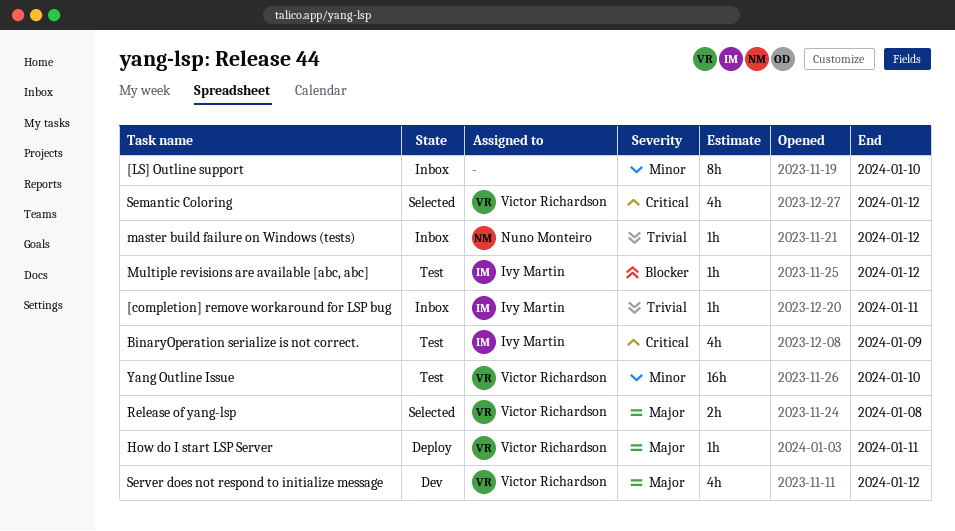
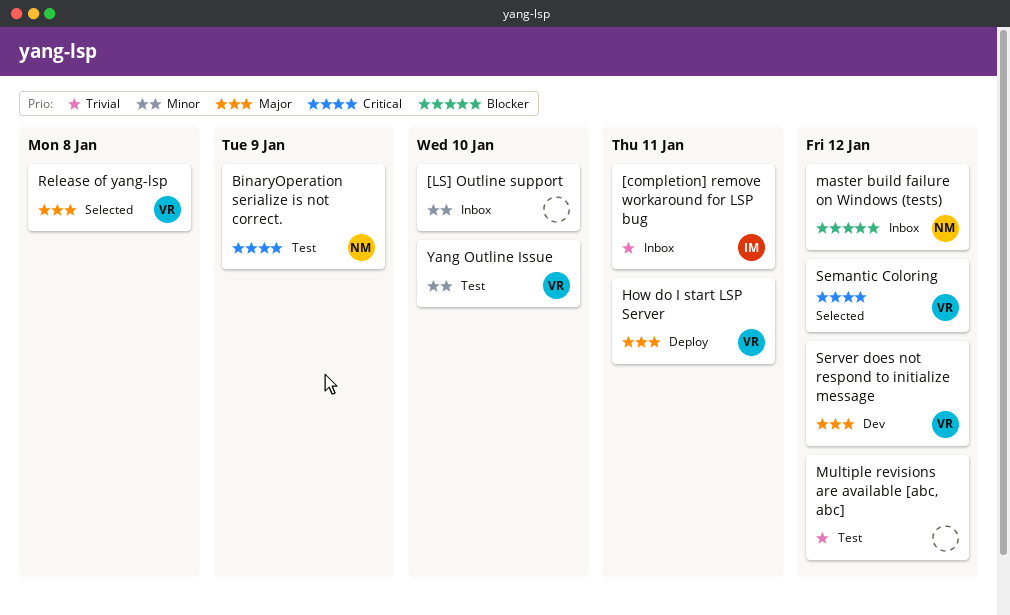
BinaryOperation serialize is not correct., owner: Ivy Martin -> Nuno Monteiro
master build failure on Windows (tests), priority: Trivial -> Blocker
Multiple revisions are available [abc, abc], owner: Ivy Martin -> none
Multiple revisions are available [abc, abc], priority: Blocker -> Trivial

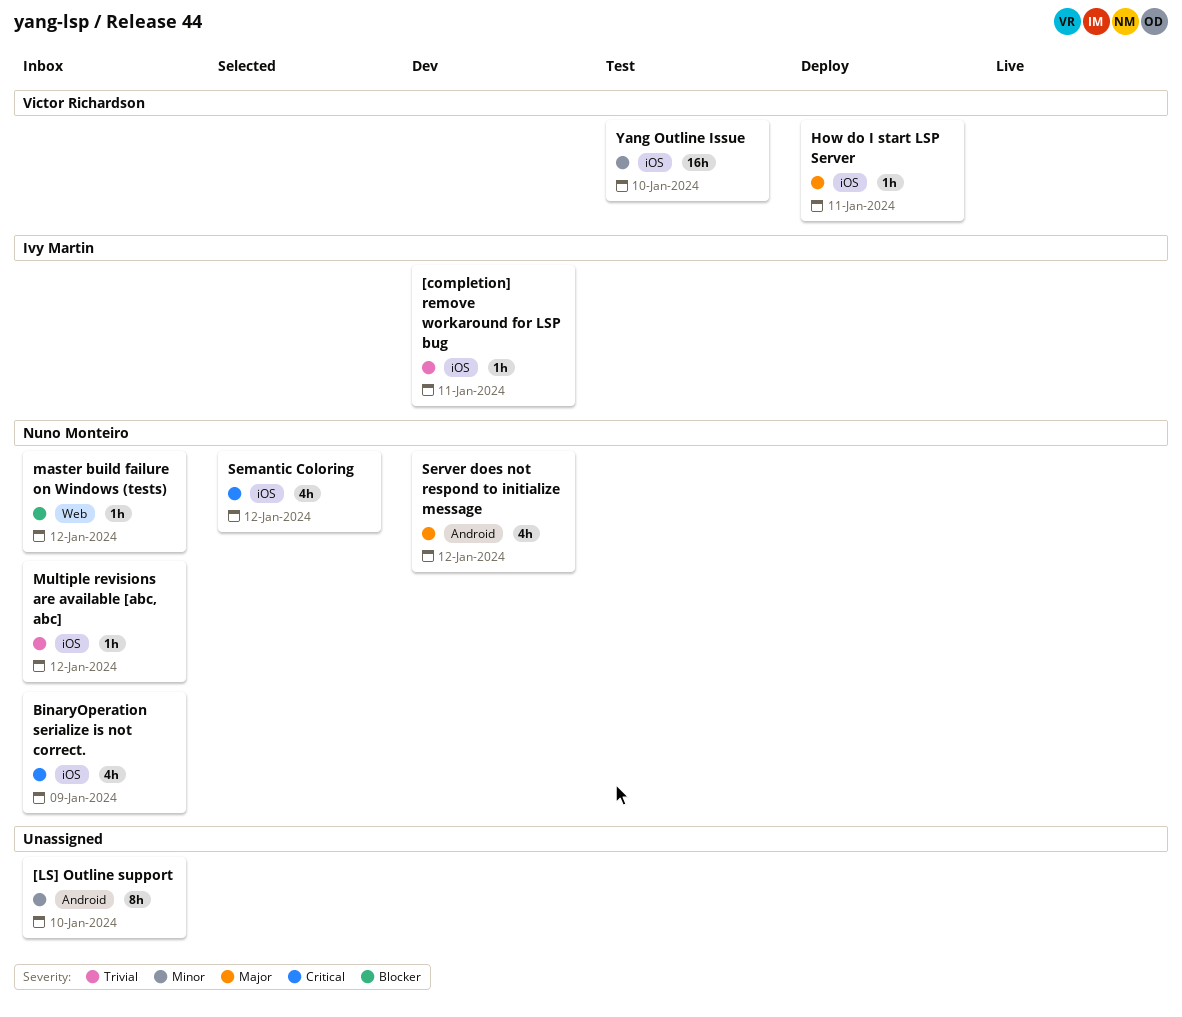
[completion] remove workaround for LSP bug, status: Inbox -> Dev
BinaryOperation serialize is not correct., status: Test -> Inbox
Multiple revisions are available [abc, abc], status: Test -> Inbox
Multiple revisions are available [abc, abc], owner: none -> Nuno Monteiro
Release of yang-lsp: present -> none
Semantic Coloring, owner: Victor Richardson -> Nuno Monteiro
Server does not respond to initialize message, owner: Victor Richardson -> Nuno Monteiro

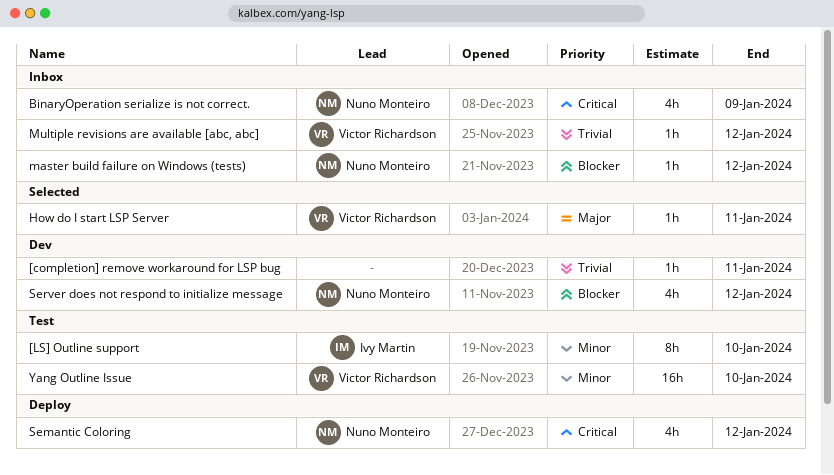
[completion] remove workaround for LSP bug, owner: Ivy Martin -> none
[LS] Outline support, status: Inbox -> Test
[LS] Outline support, owner: none -> Ivy Martin
How do I start LSP Server, status: Deploy -> Selected
Multiple revisions are available [abc, abc], owner: Nuno Monteiro -> Victor Richardson
Semantic Coloring, status: Selected -> Deploy
Server does not respond to initialize message, priority: Major -> Blocker

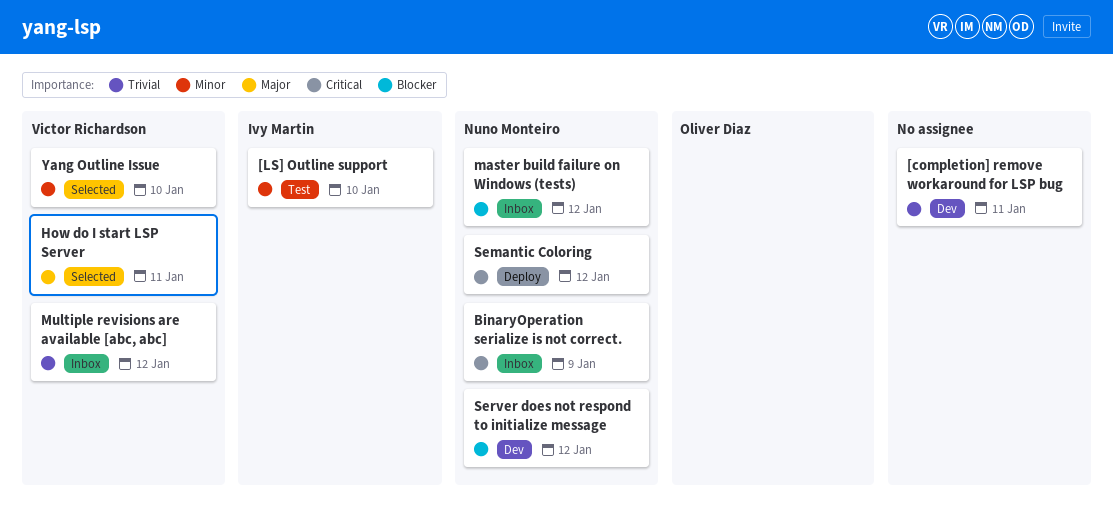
Yang Outline Issue, status: Test -> Selected

